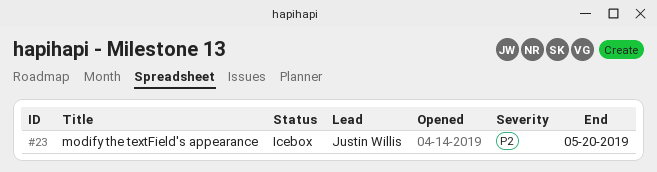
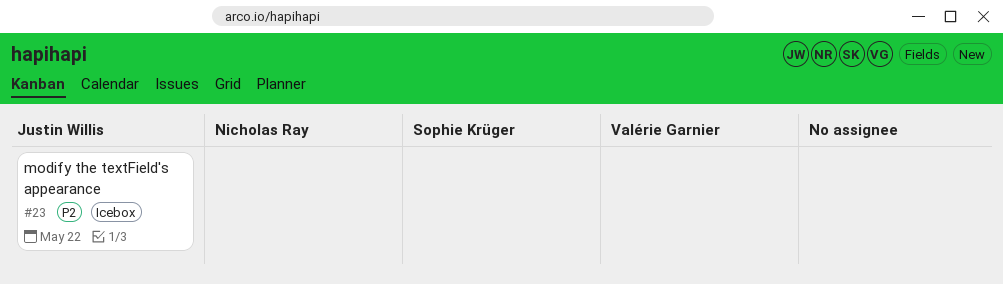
#23, due: May 20 -> May 22

